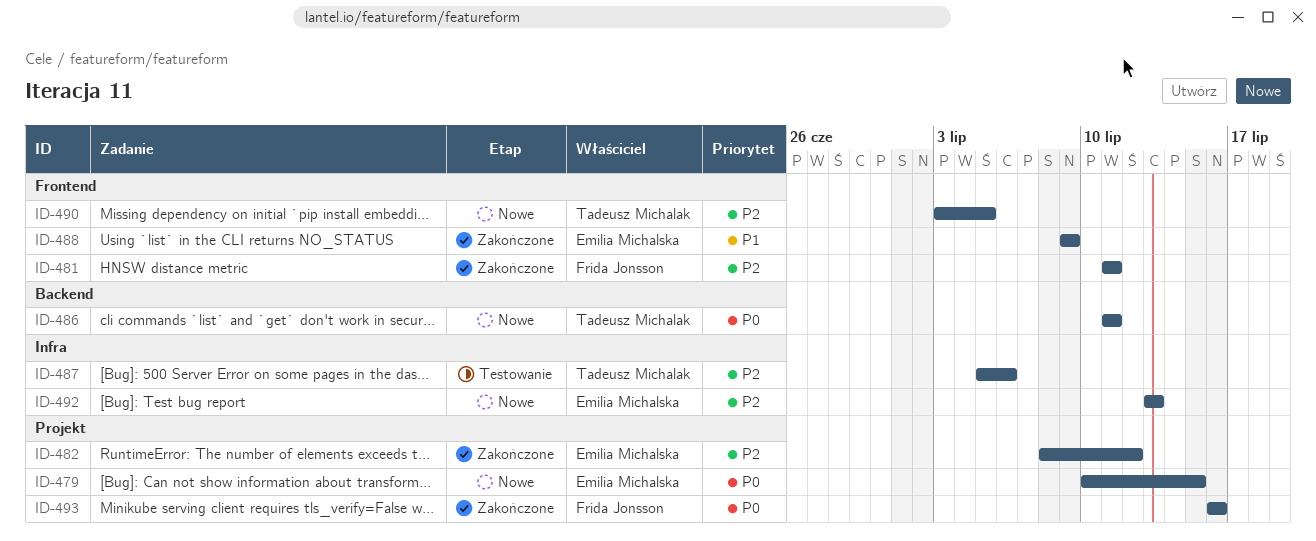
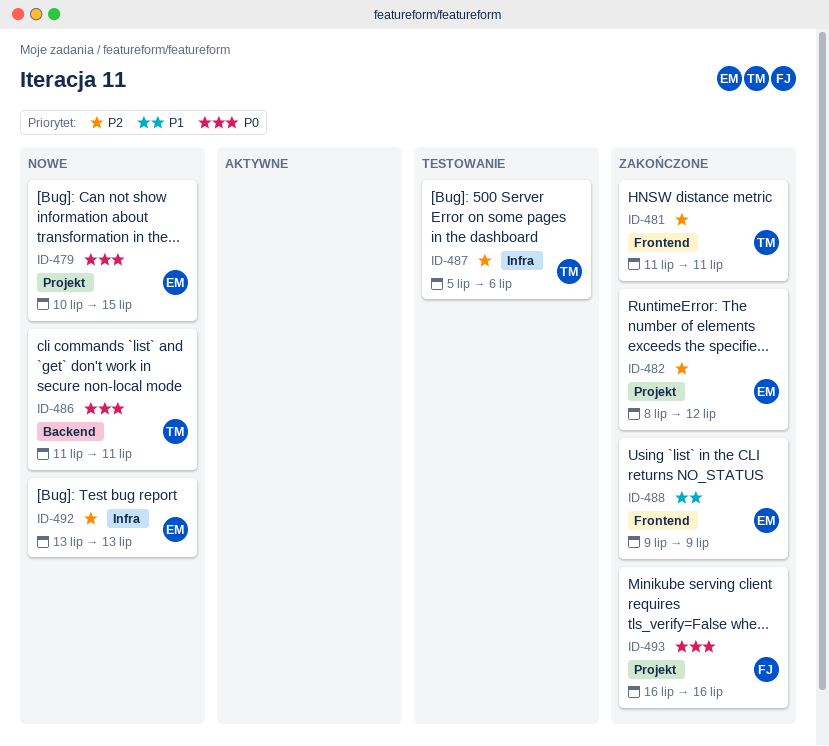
ID-481, owner: Frida Jonsson -> Tadeusz Michalak
ID-490: present -> none

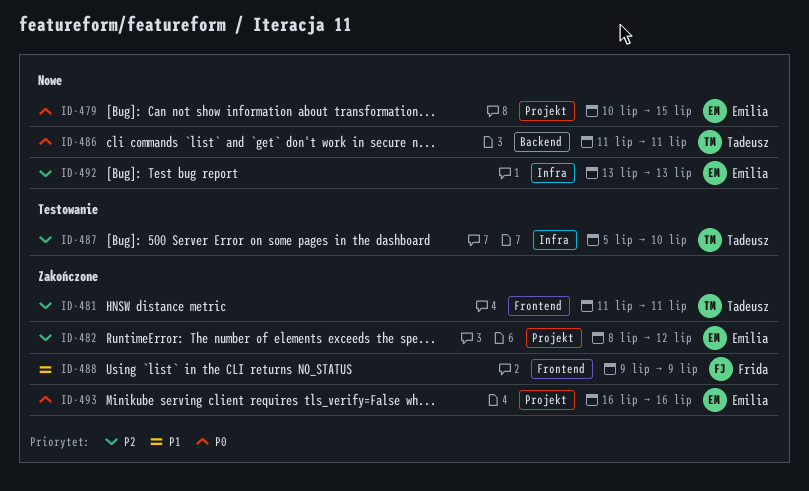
ID-487, due: Jul 6 -> Jul 10
ID-488, owner: Emilia -> Frida
ID-493, owner: Frida -> Emilia

